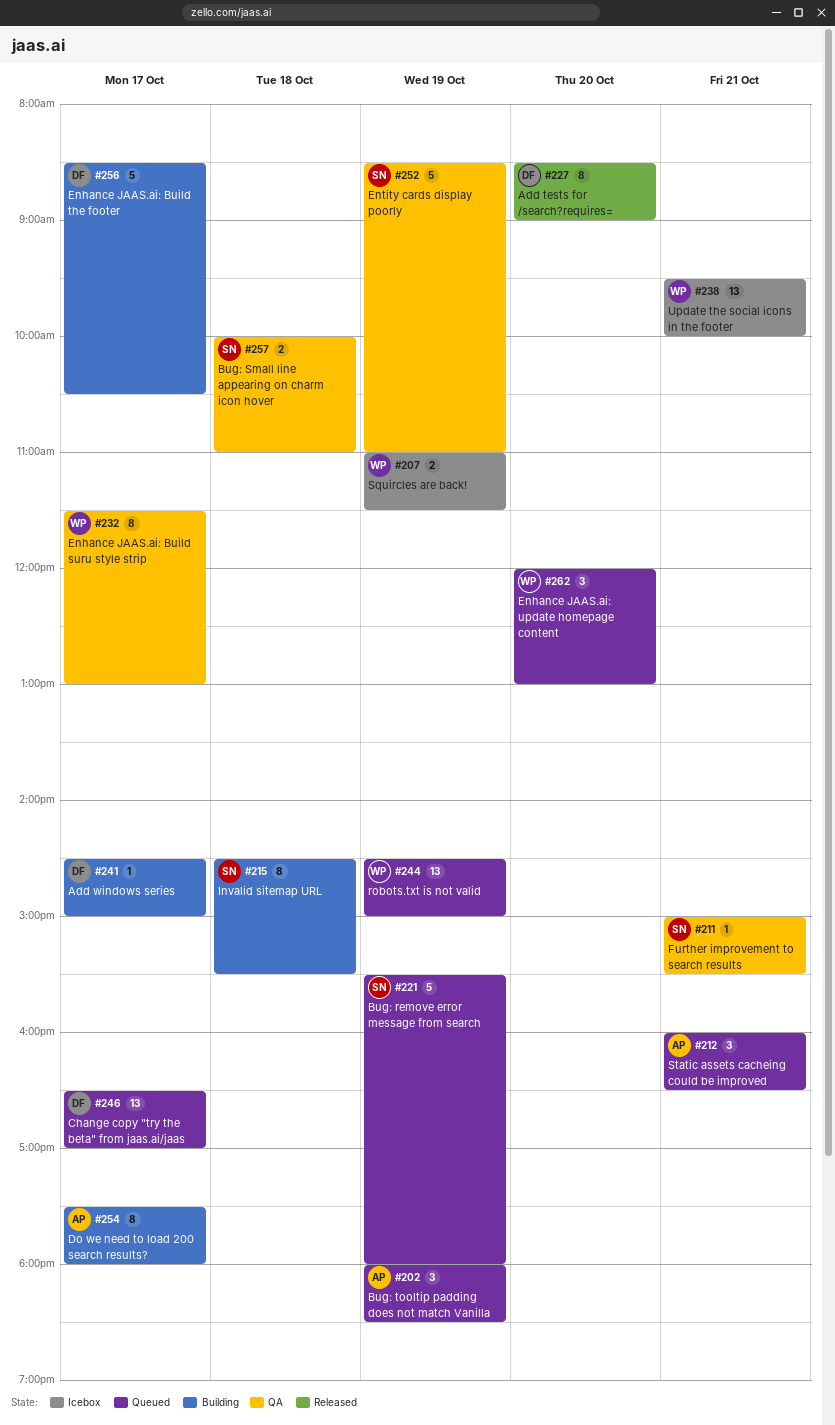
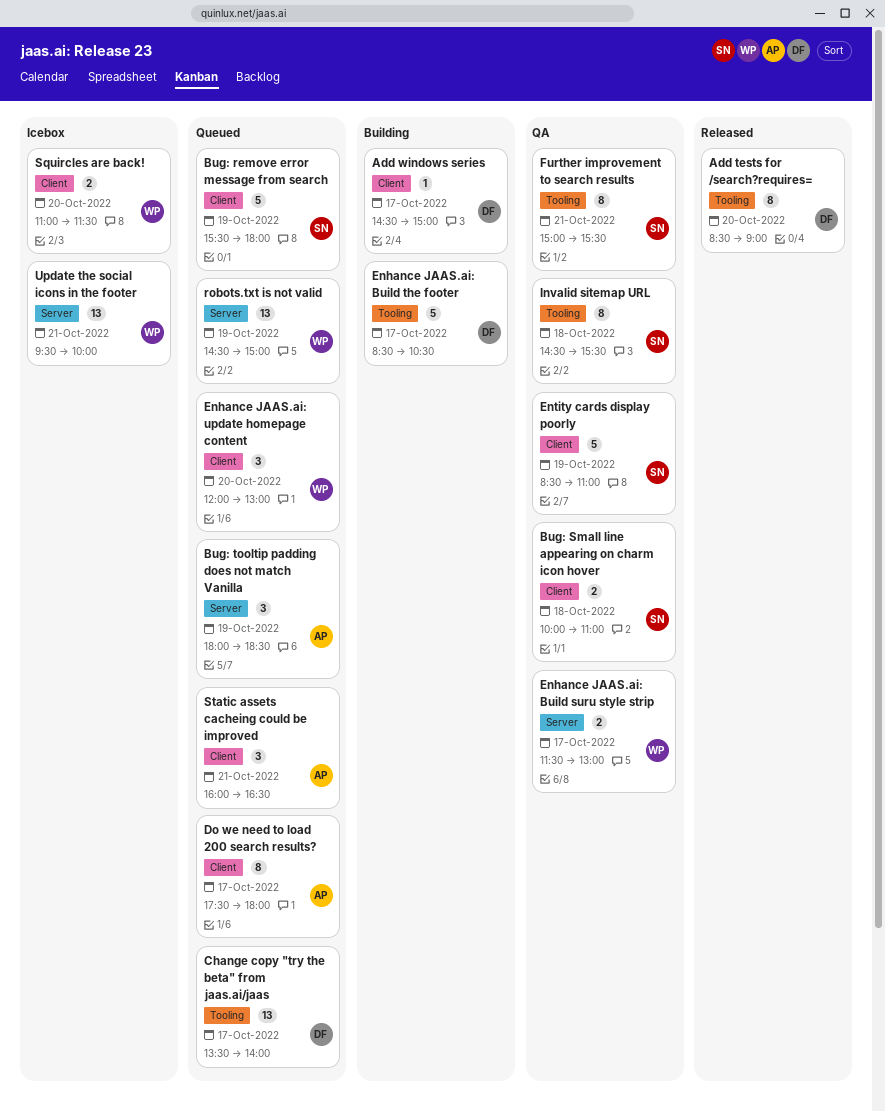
Change copy "try the beta" from jaas.ai/jaas, begins: 16:30 -> 13:30
Change copy "try the beta" from jaas.ai/jaas, ends: 17:00 -> 14:00
Do we need to load 200 search results?, status: Building -> Queued
Enhance JAAS.ai: Build suru style strip, estimate: 8 -> 2
Further improvement to search results, estimate: 1 -> 8
Invalid sitemap URL, status: Building -> QA
Squircles are back!, day: Oct 19 -> Oct 20

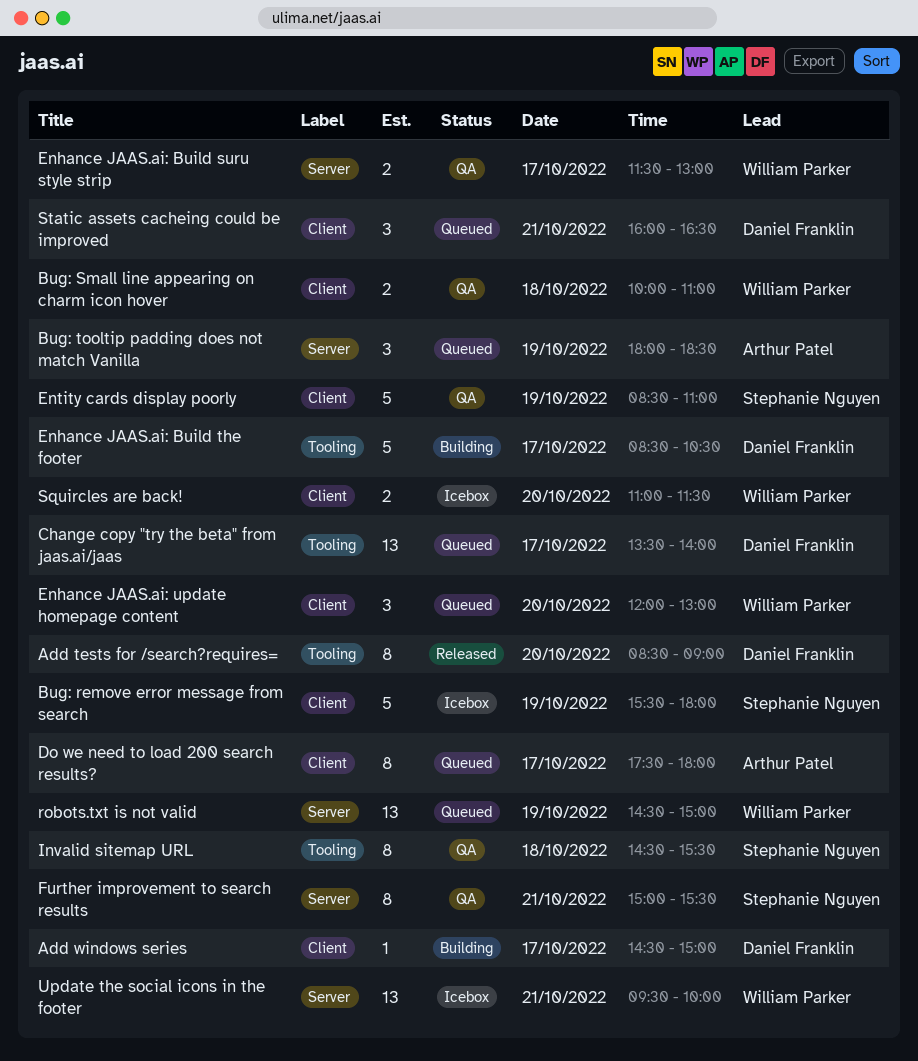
Bug: remove error message from search, status: Queued -> Icebox
Bug: Small line appearing on charm icon hover, owner: Stephanie Nguyen -> William Parker
Further improvement to search results, label: Tooling -> Server
Static assets cacheing could be improved, owner: Arthur Patel -> Daniel Franklin

